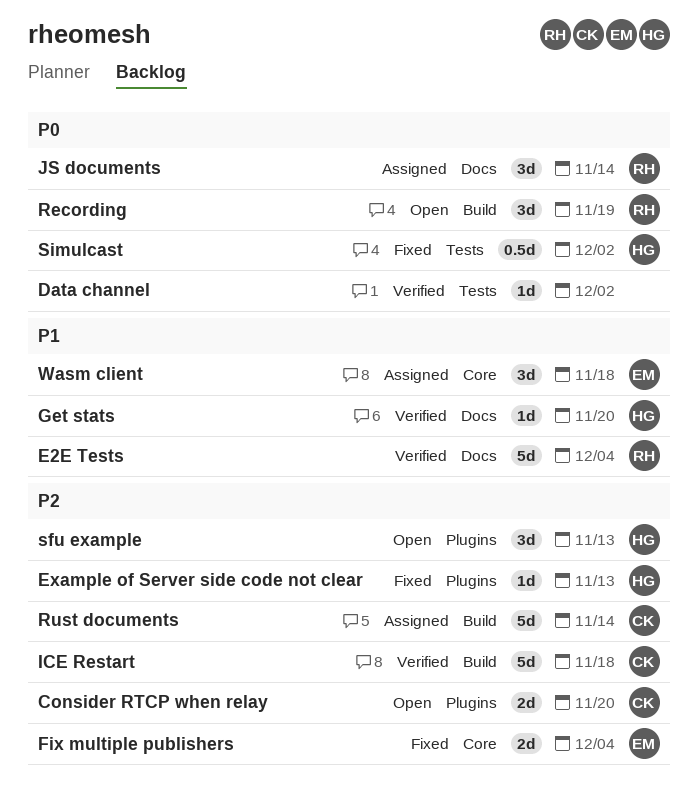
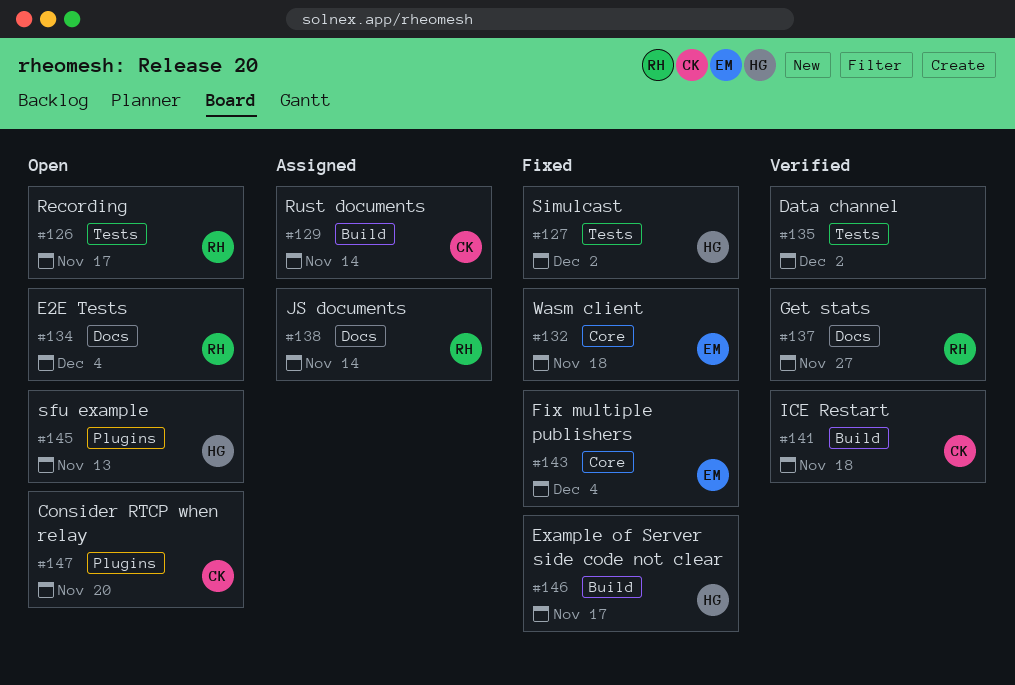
E2E Tests, status: Verified -> Open
Example of Server side code not clear, label: Plugins -> Build
Example of Server side code not clear, due: Nov 13 -> Nov 17
Get stats, owner: HG -> RH
Get stats, due: Nov 20 -> Nov 27
Recording, label: Build -> Tests
Recording, due: Nov 19 -> Nov 17
Wasm client, status: Assigned -> Fixed

